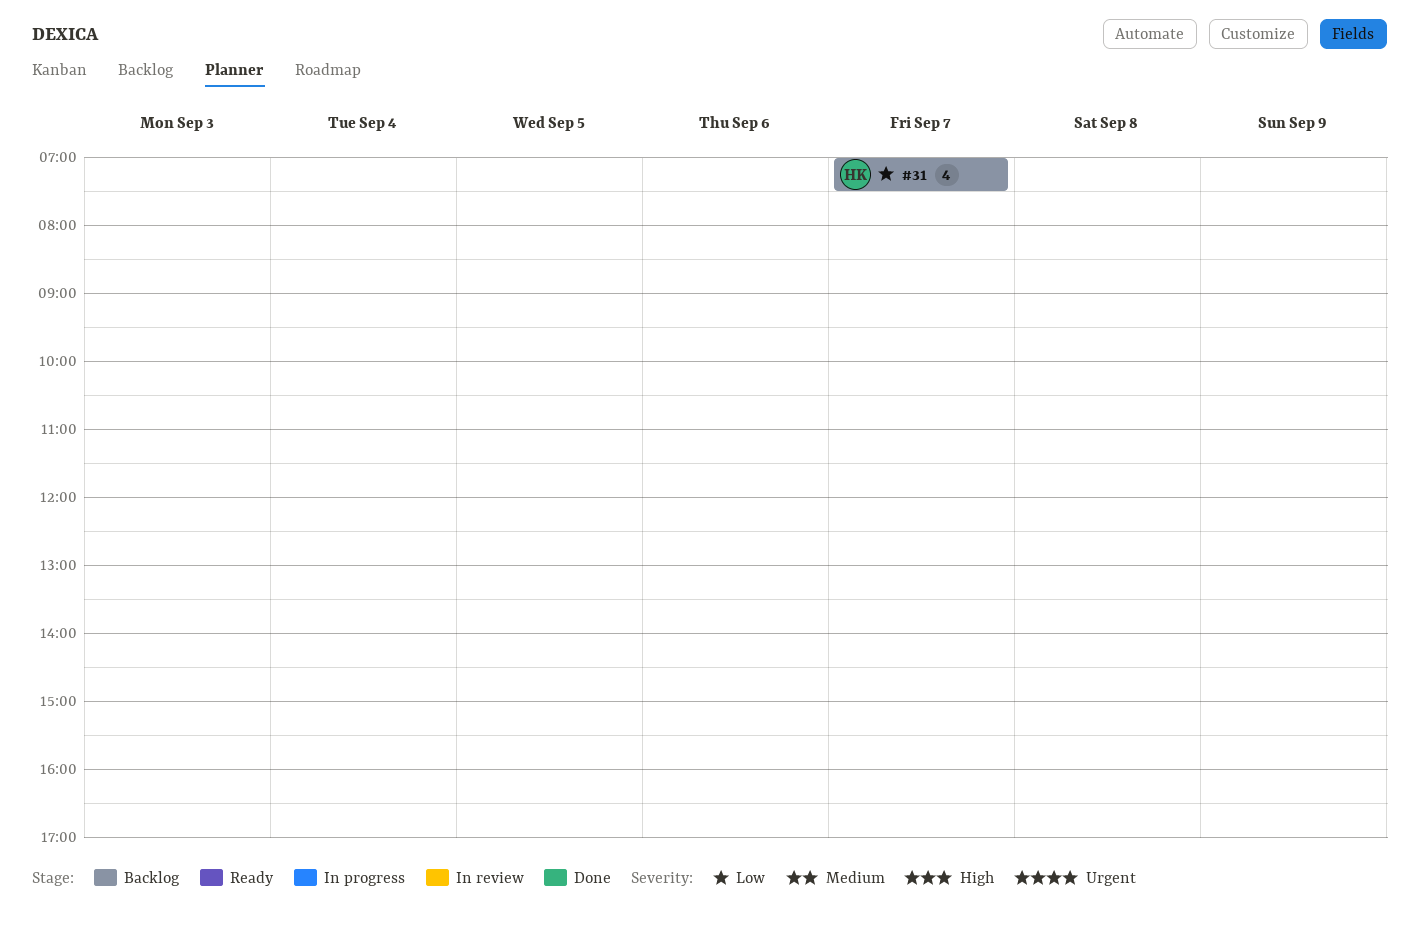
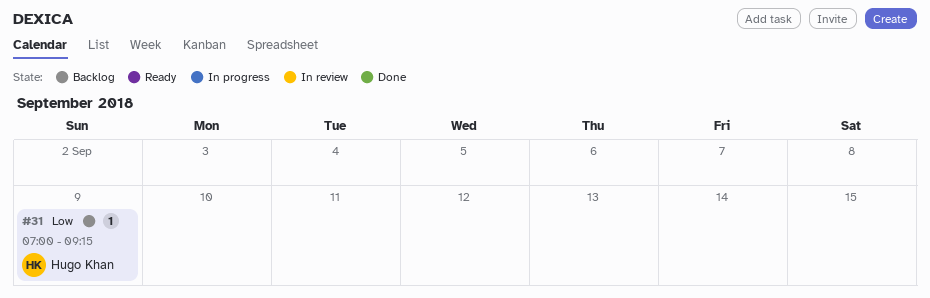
#31, estimate: 4 -> 1
#31, day: Sep 7 -> Sep 9
#31, ends: 07:30 -> 09:15

